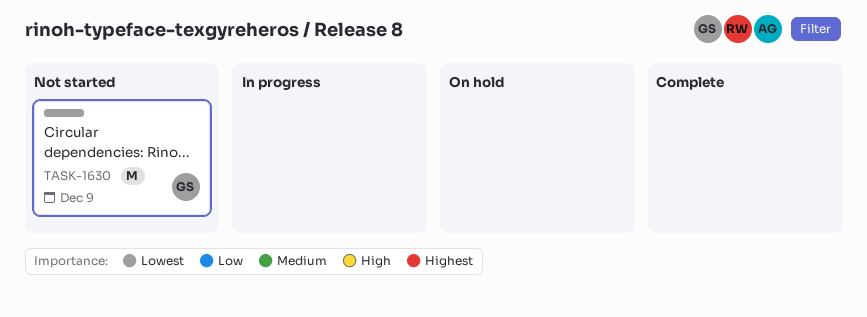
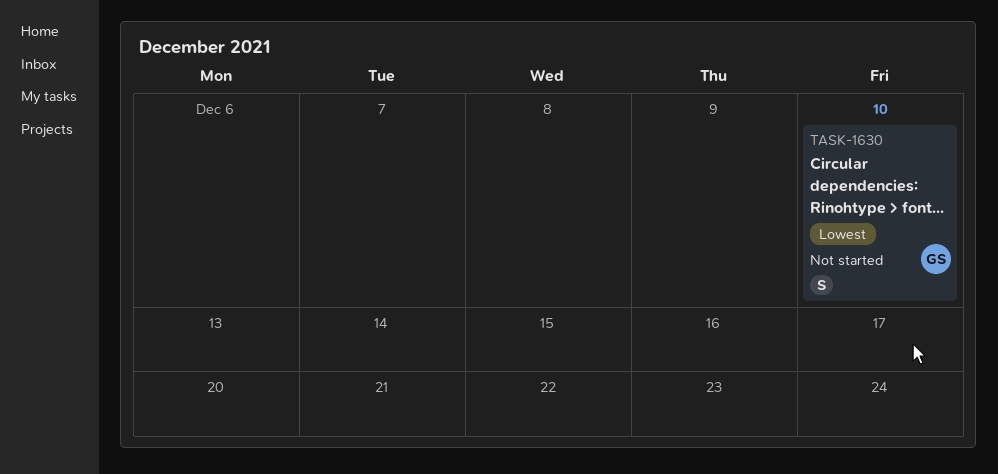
TASK-1630, estimate: M -> S
TASK-1630, due: Dec 9 -> Dec 10

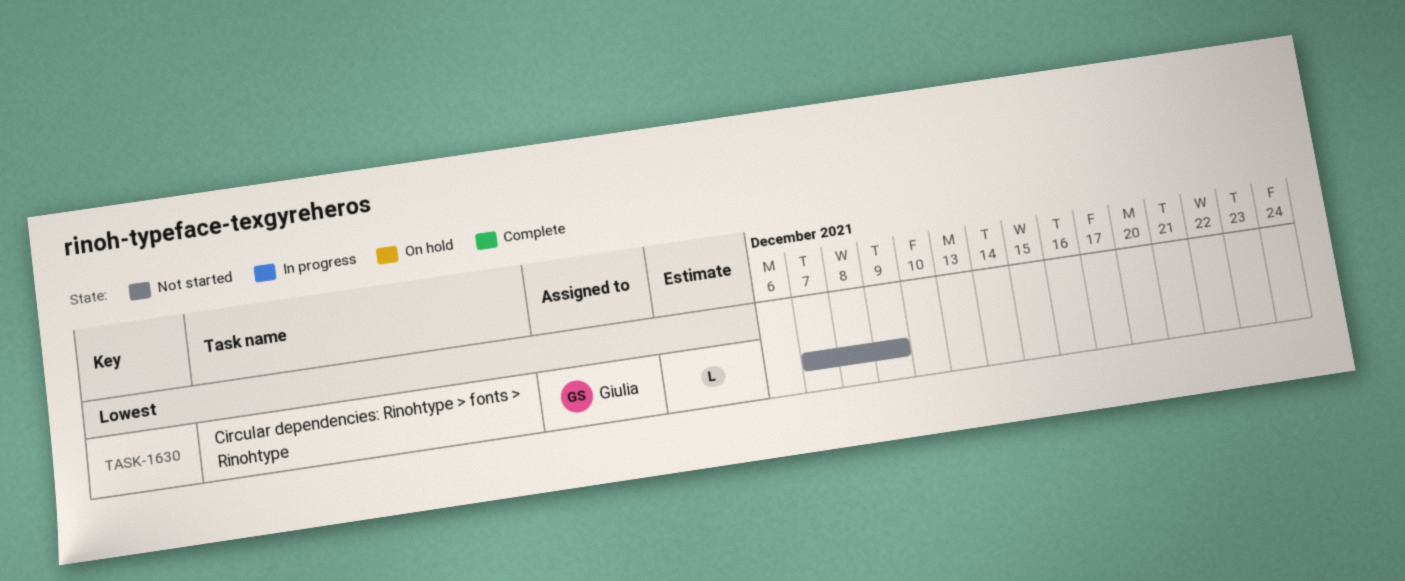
TASK-1630, estimate: S -> L
TASK-1630, due: Dec 10 -> Dec 9

